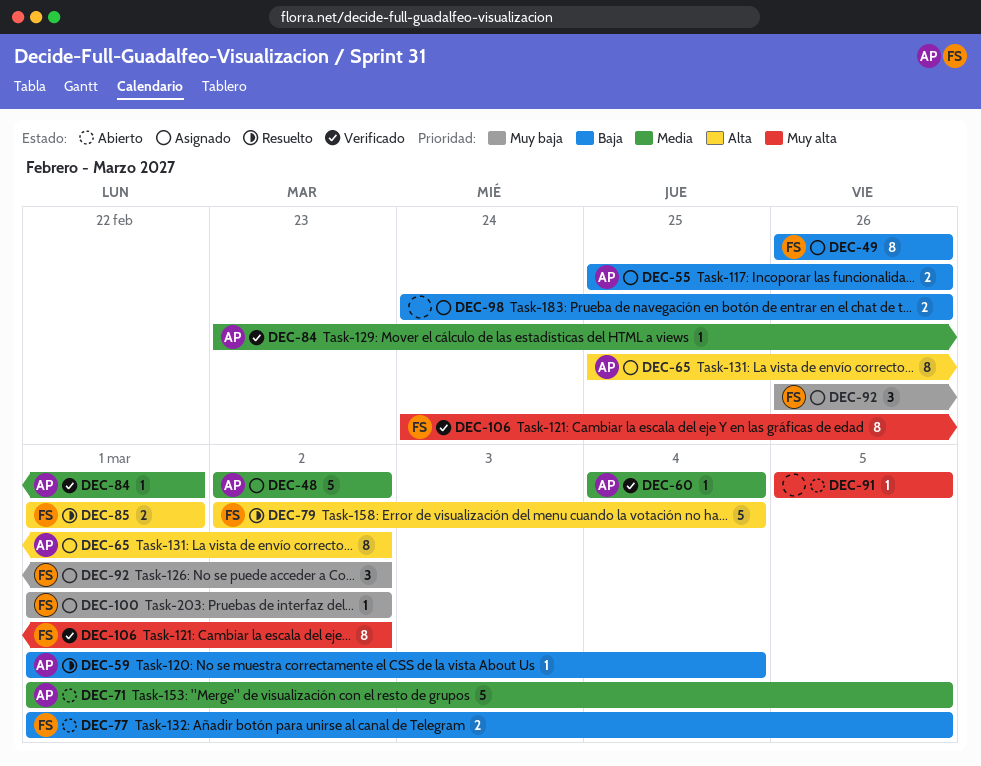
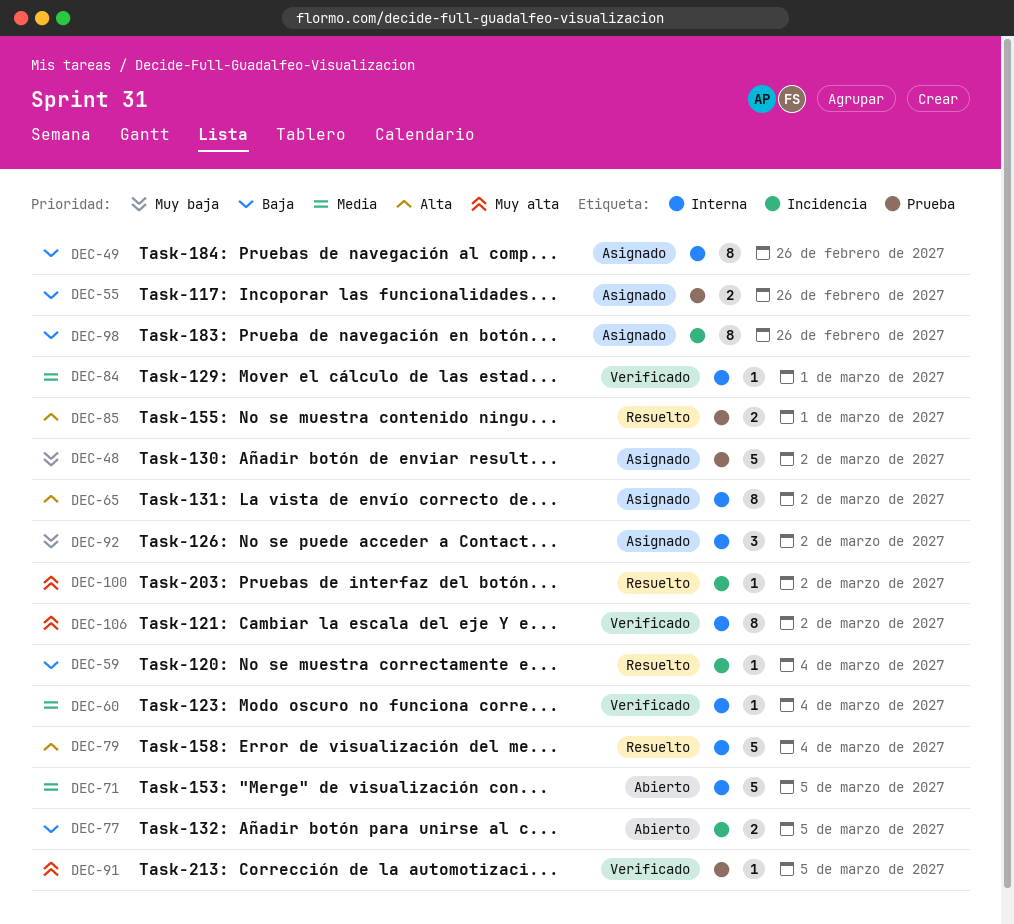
DEC-48, priority: Media -> Muy baja
DEC-91, status: Abierto -> Verificado
DEC-98, estimate: 2 -> 8
DEC-100, status: Asignado -> Resuelto
DEC-100, priority: Muy baja -> Muy alta

